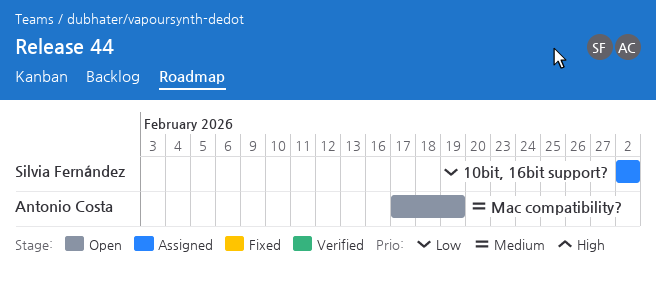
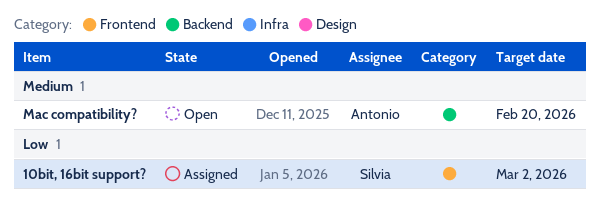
Mac compatibility?, due: Feb 19 -> Feb 20

